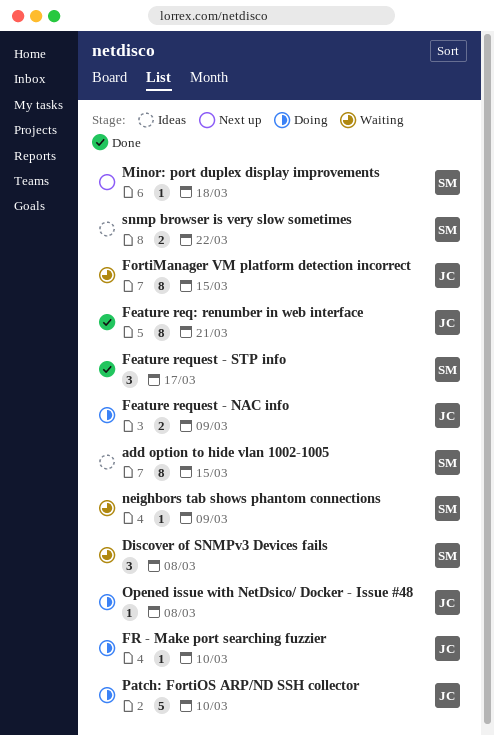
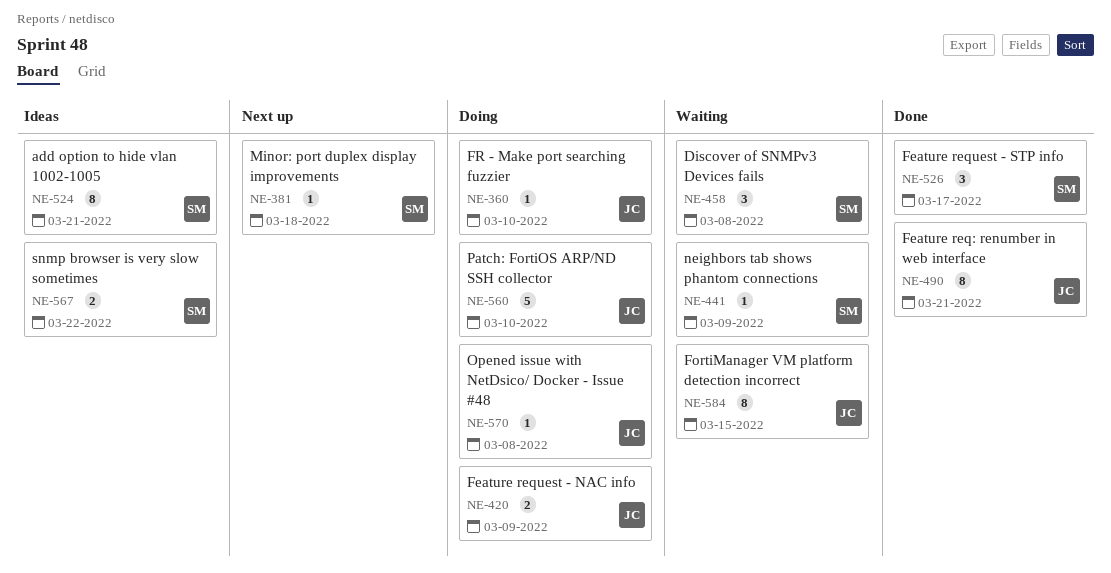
add option to hide vlan 1002-1005, due: Mar 15 -> Mar 21

